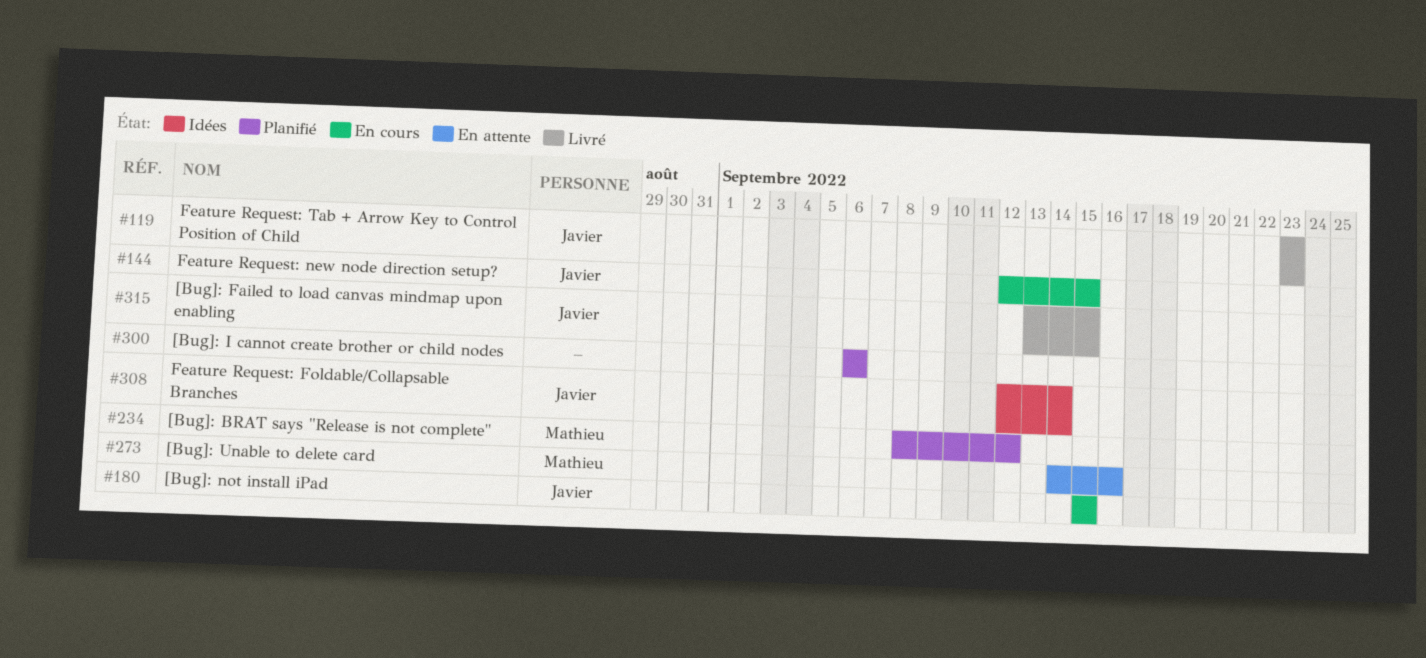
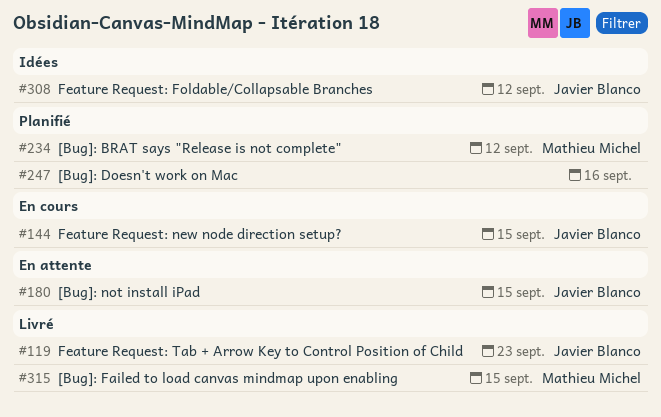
#180, status: En cours -> En attente
#247: none -> present
#273: present -> none
#300: present -> none
#308, due: Sep 14 -> Sep 12
#315, owner: Javier Blanco -> Mathieu Michel

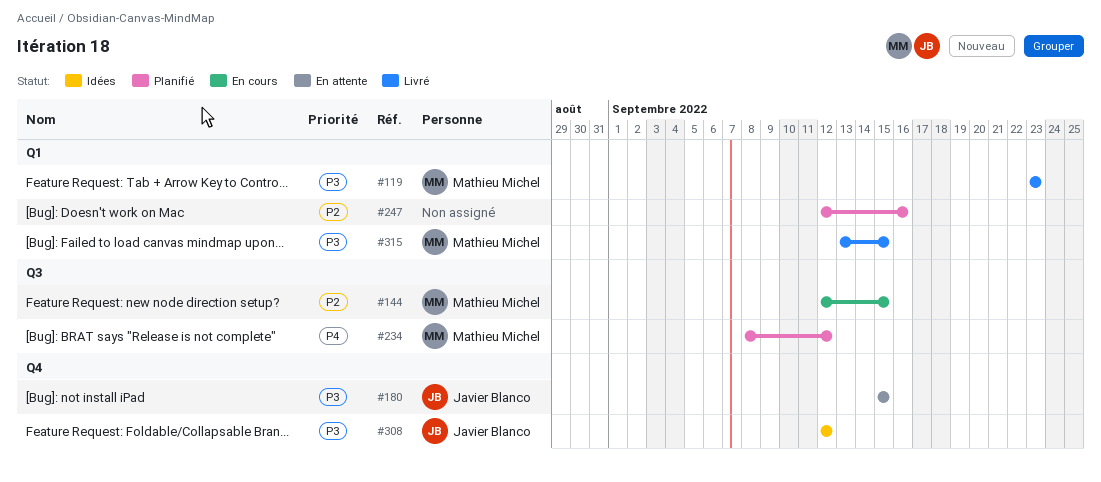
#119, owner: Javier Blanco -> Mathieu Michel
#144, owner: Javier Blanco -> Mathieu Michel

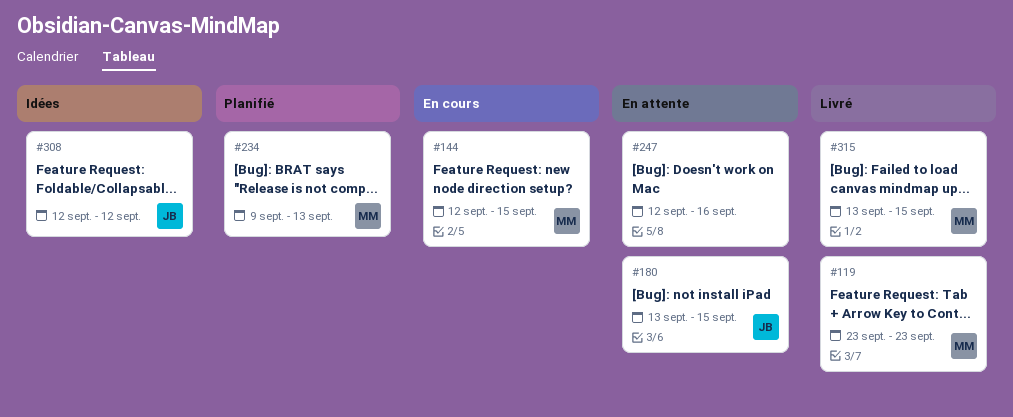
#180, start: Sep 15 -> Sep 13
#234, start: Sep 8 -> Sep 9
#234, due: Sep 12 -> Sep 13
#247, status: Planifié -> En attente

